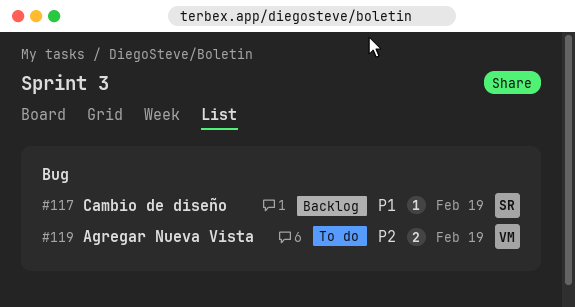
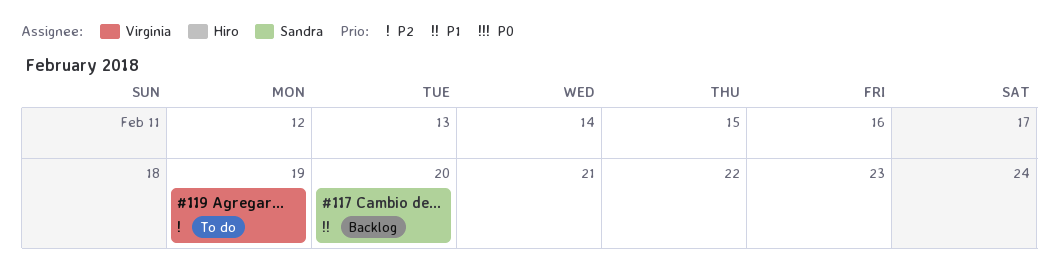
#117, due: Feb 19 -> Feb 20

